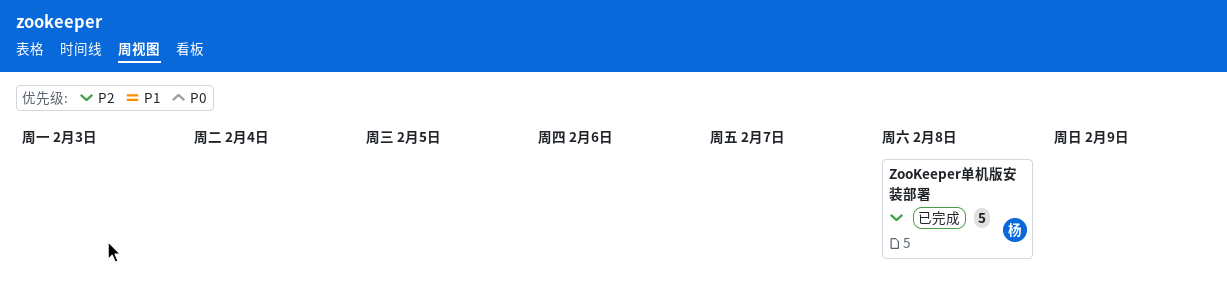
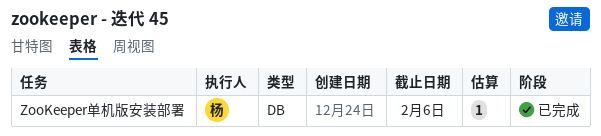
ZooKeeper单机版安装部署, estimate: 5 -> 1
ZooKeeper单机版安装部署, due: Feb 8 -> Feb 6

